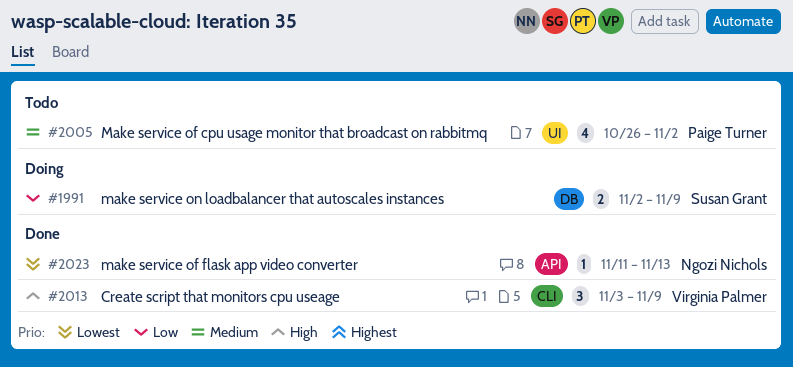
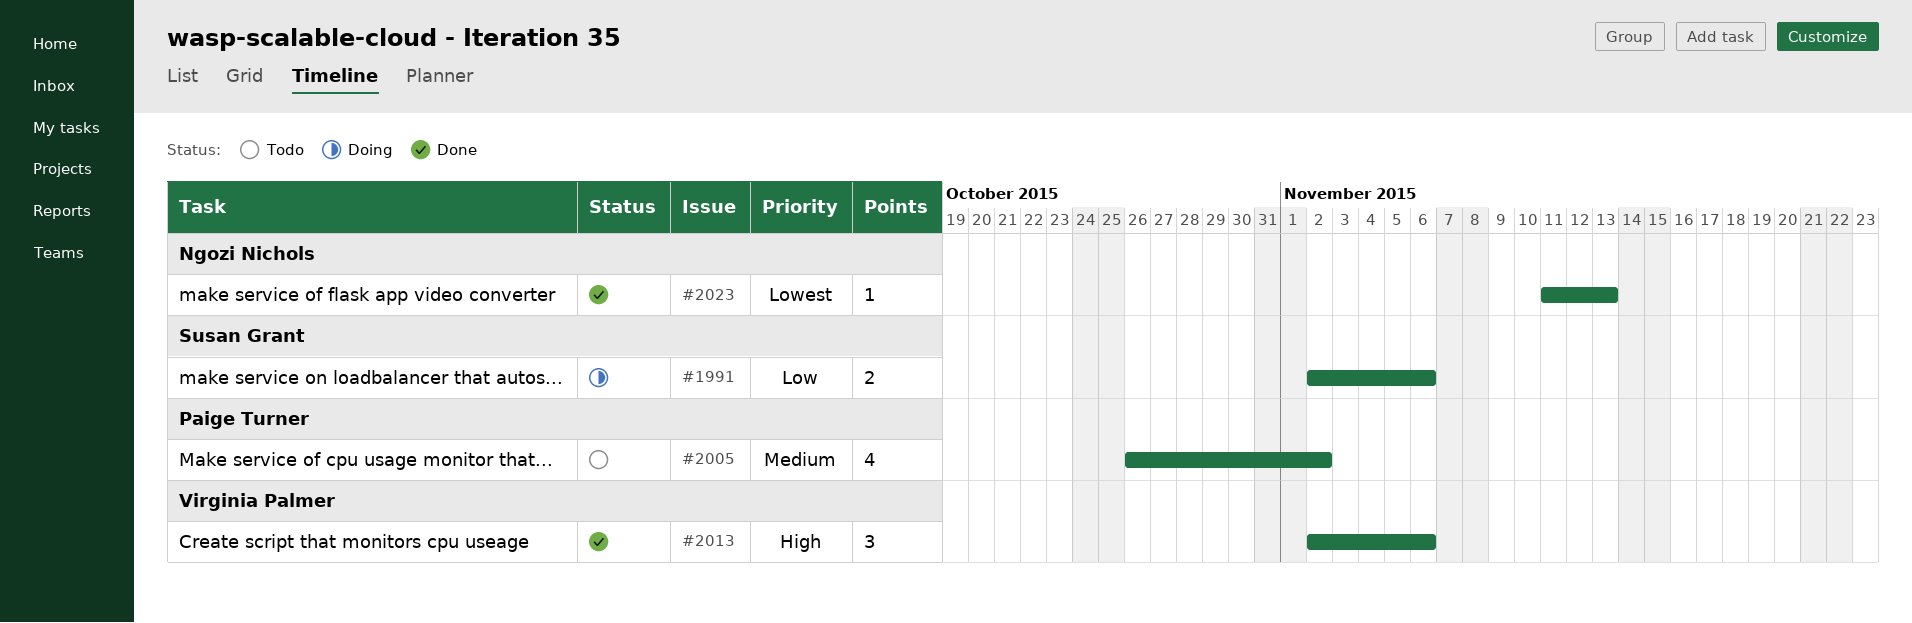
#1991, due: Nov 9 -> Nov 6
#2013, start: Nov 3 -> Nov 2
#2013, due: Nov 9 -> Nov 6

